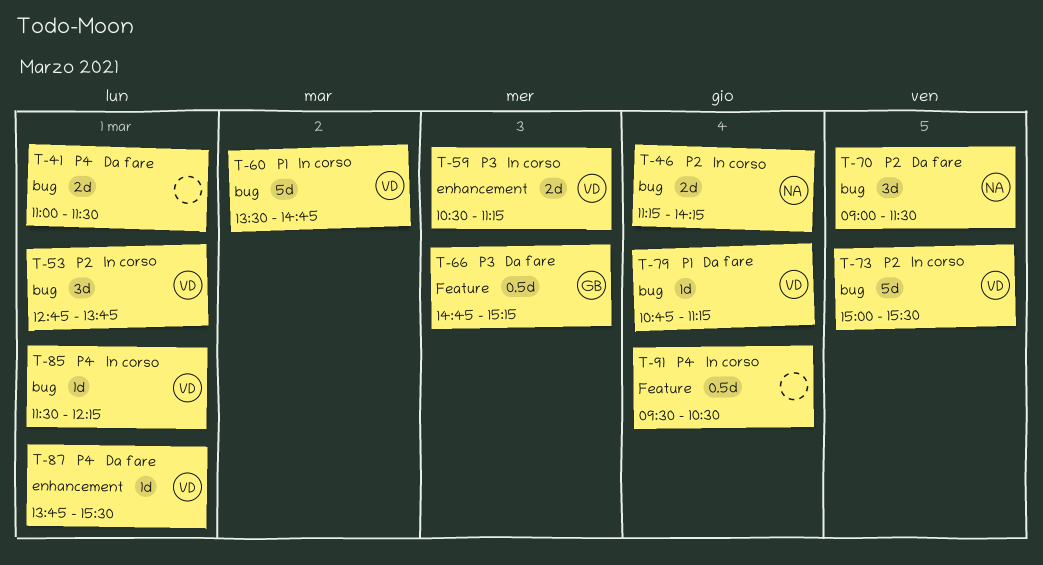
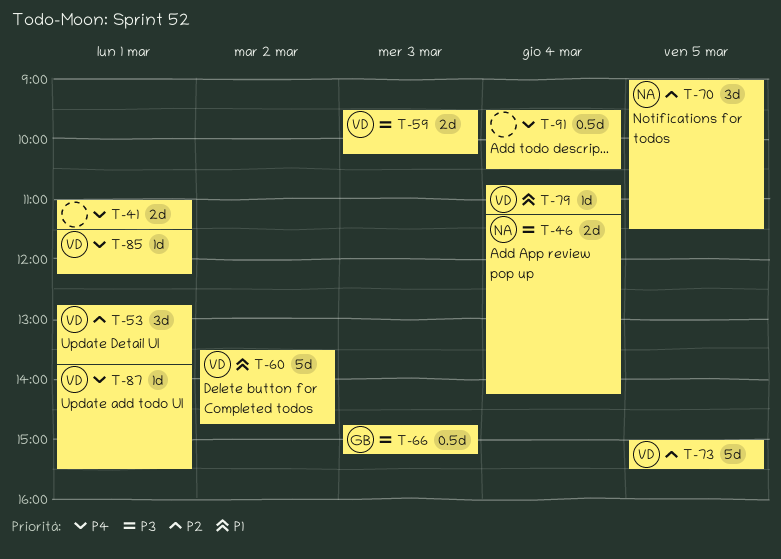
T-46, priority: P2 -> P3
T-59, begins: 10:30 -> 09:30
T-59, ends: 11:15 -> 10:15

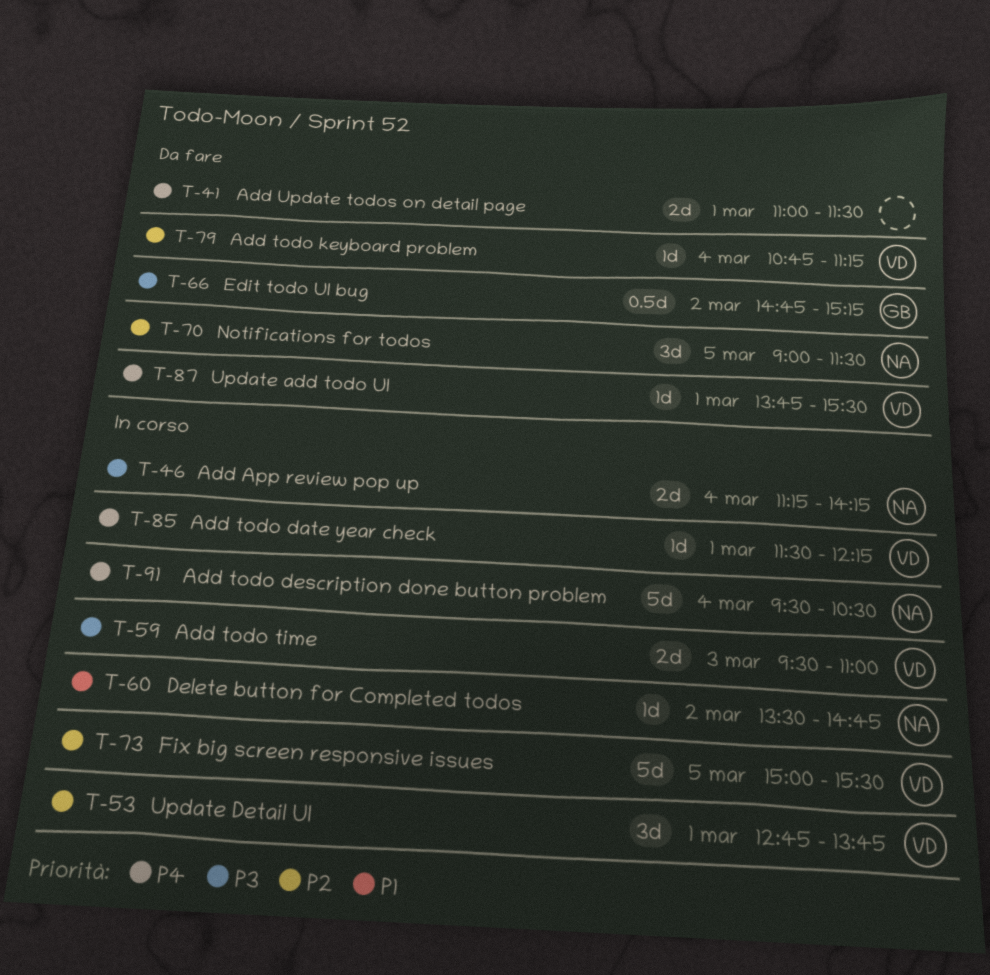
T-59, ends: 10:15 -> 11:00
T-60, owner: VD -> NA
T-60, estimate: 5d -> 1d
T-66, day: Mar 3 -> Mar 2
T-79, priority: P1 -> P2
T-91, owner: none -> NA
T-91, estimate: 0.5d -> 5d

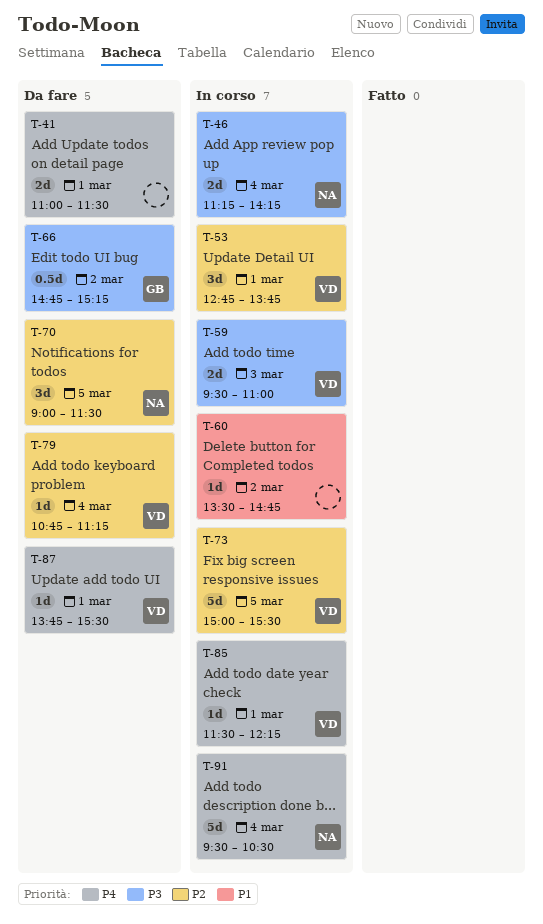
T-60, owner: NA -> none

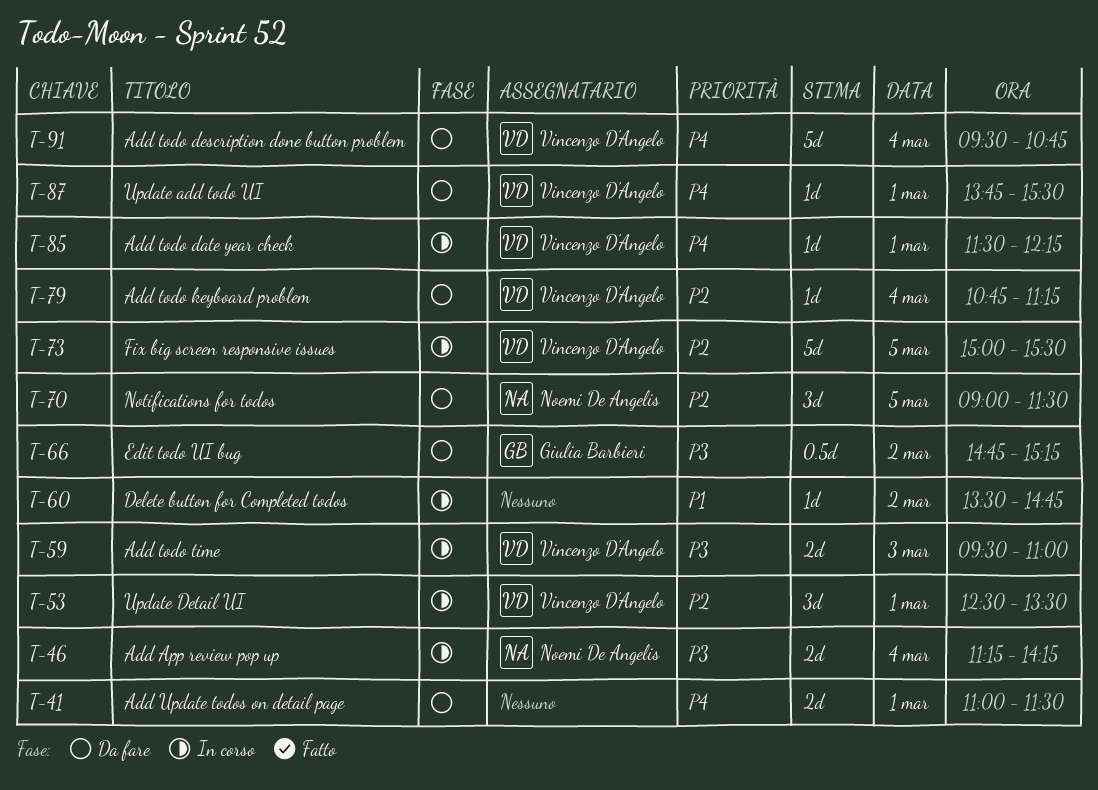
T-53, begins: 12:45 -> 12:30
T-53, ends: 13:45 -> 13:30
T-91, status: In corso -> Da fare
T-91, owner: Noemi De Angelis -> Vincenzo D'Angelo
T-91, ends: 10:30 -> 10:45

